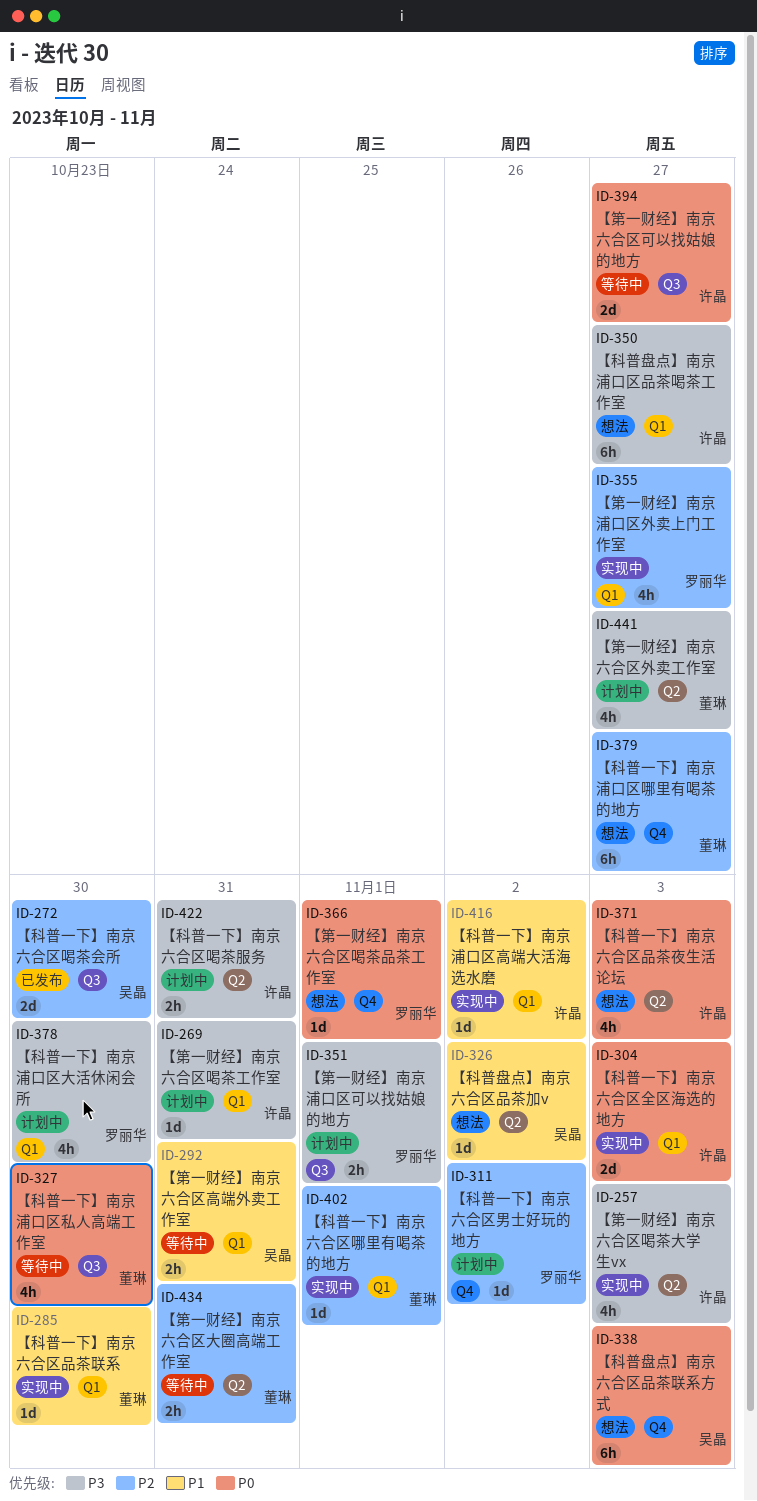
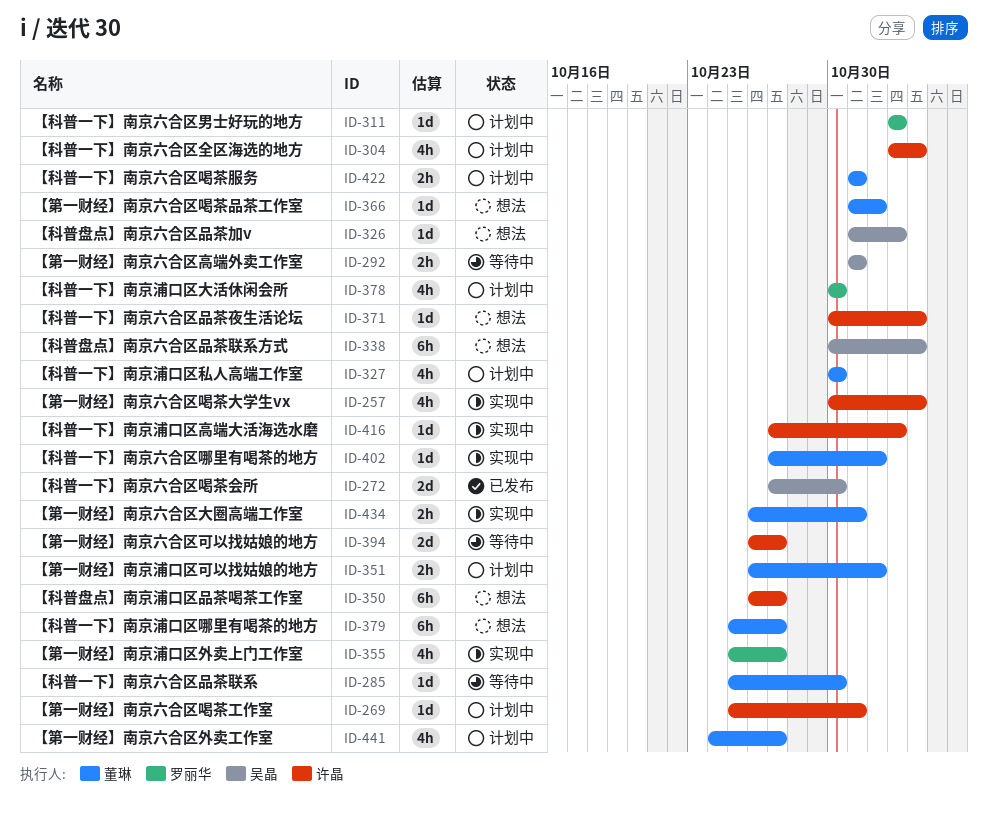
ID-285, status: 实现中 -> 等待中
ID-304, status: 实现中 -> 计划中
ID-304, estimate: 2d -> 4h
ID-327, status: 等待中 -> 计划中
ID-351, owner: 罗丽华 -> 董琳
ID-366, owner: 罗丽华 -> 董琳
ID-371, estimate: 4h -> 1d
ID-422, owner: 许晶 -> 董琳
ID-434, status: 等待中 -> 实现中

